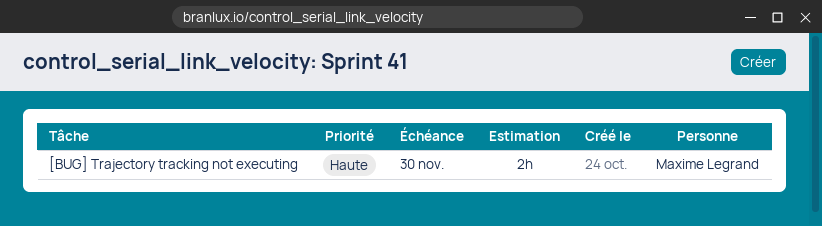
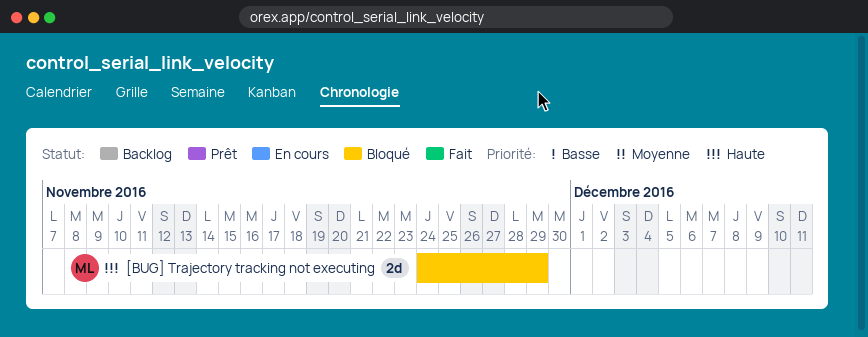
[BUG] Trajectory tracking not executing, estimate: 2h -> 2d
[BUG] Trajectory tracking not executing, due: Nov 30 -> Nov 29

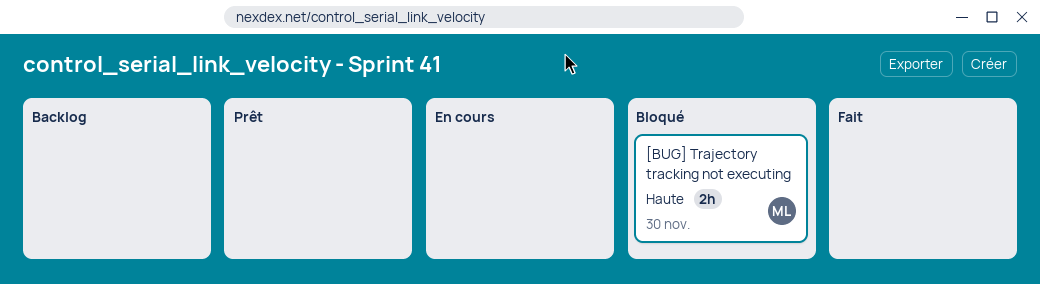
[BUG] Trajectory tracking not executing, estimate: 2d -> 2h
[BUG] Trajectory tracking not executing, due: Nov 29 -> Nov 30

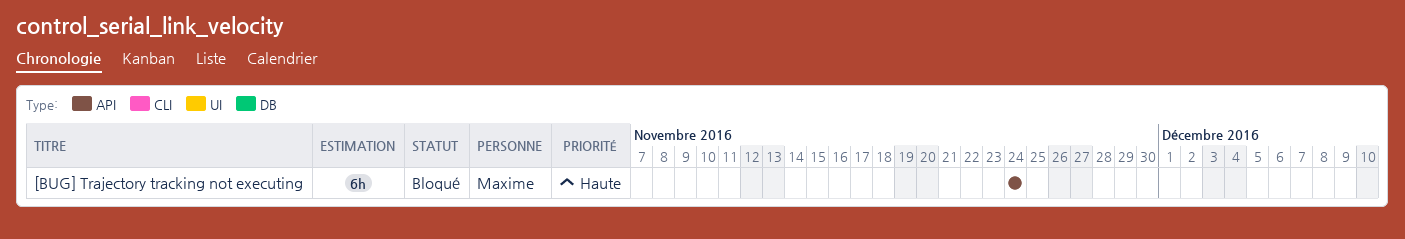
[BUG] Trajectory tracking not executing, estimate: 2h -> 6h
[BUG] Trajectory tracking not executing, due: Nov 30 -> Nov 24

